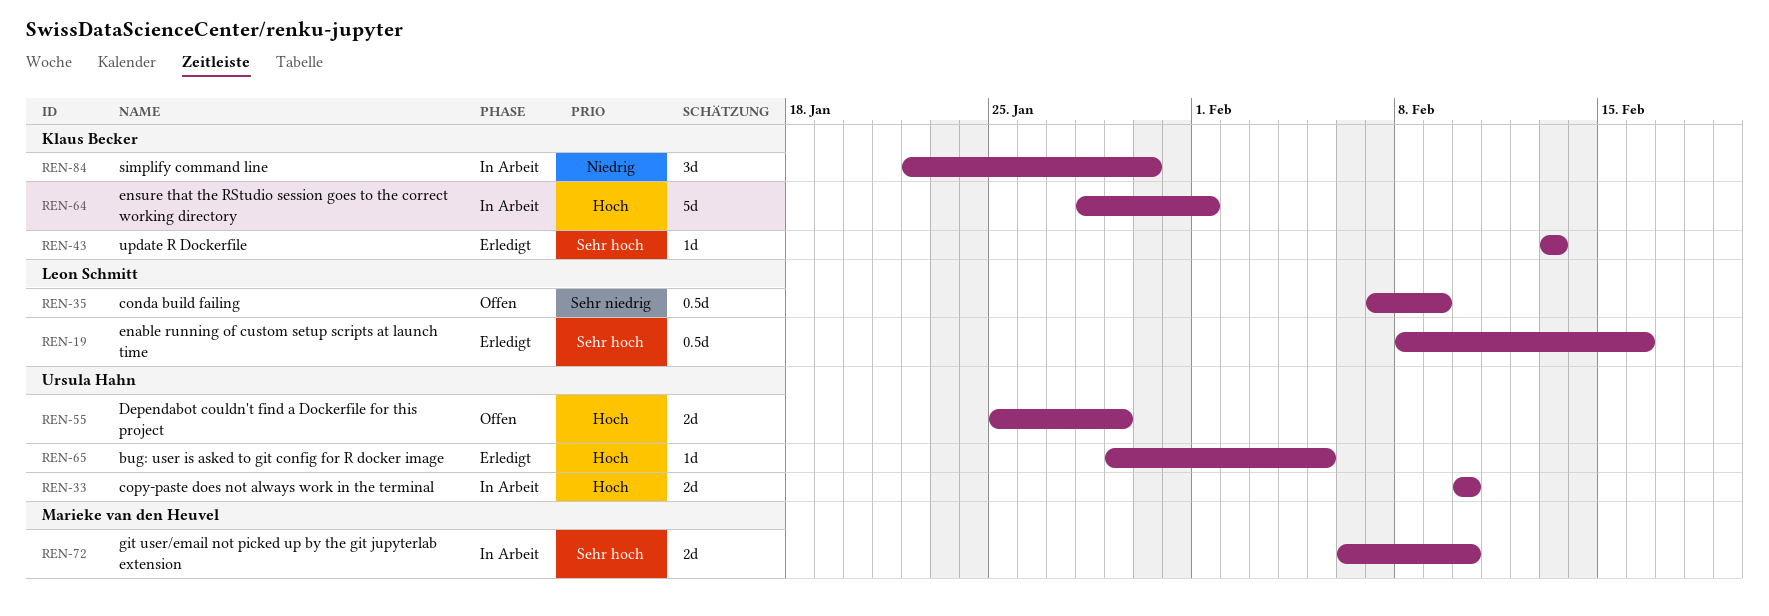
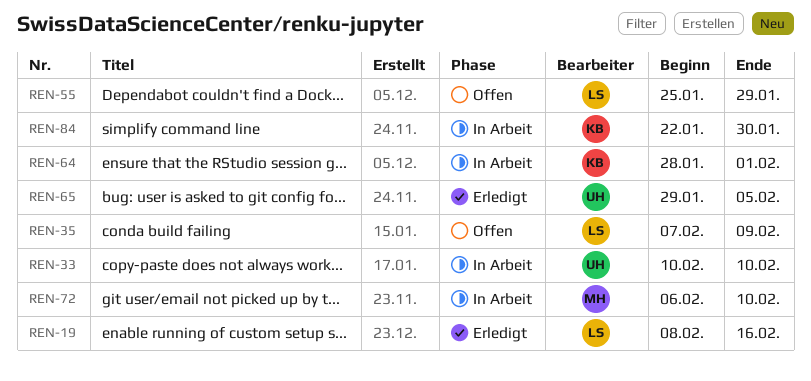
REN-43: present -> none
REN-55, owner: Ursula Hahn -> Leon Schmitt

